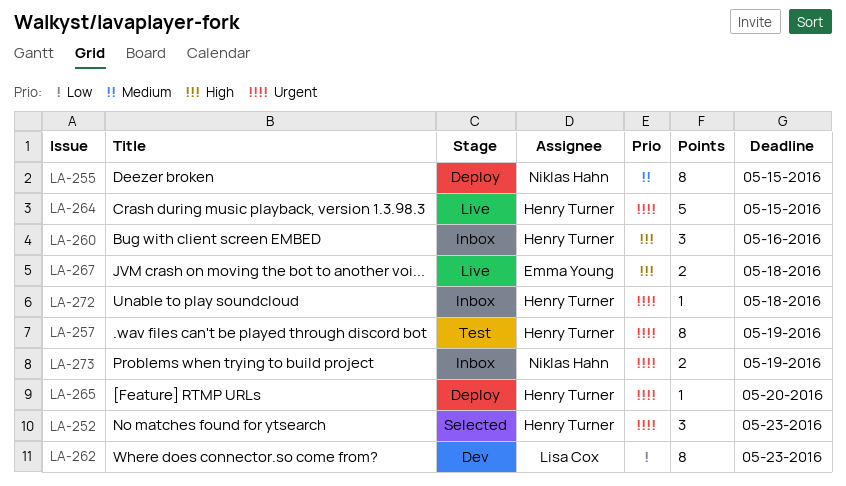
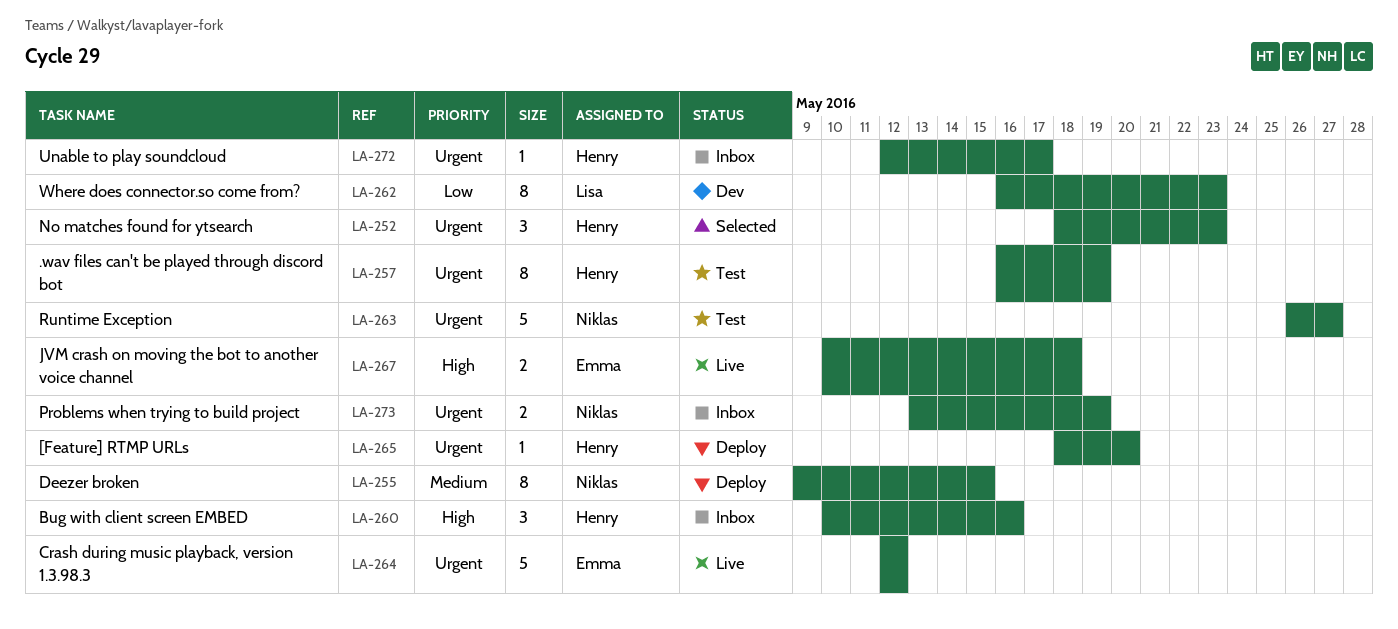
LA-263: none -> present
LA-264, owner: Henry Turner -> Emma Young
LA-264, due: May 15 -> May 12
LA-272, due: May 18 -> May 17

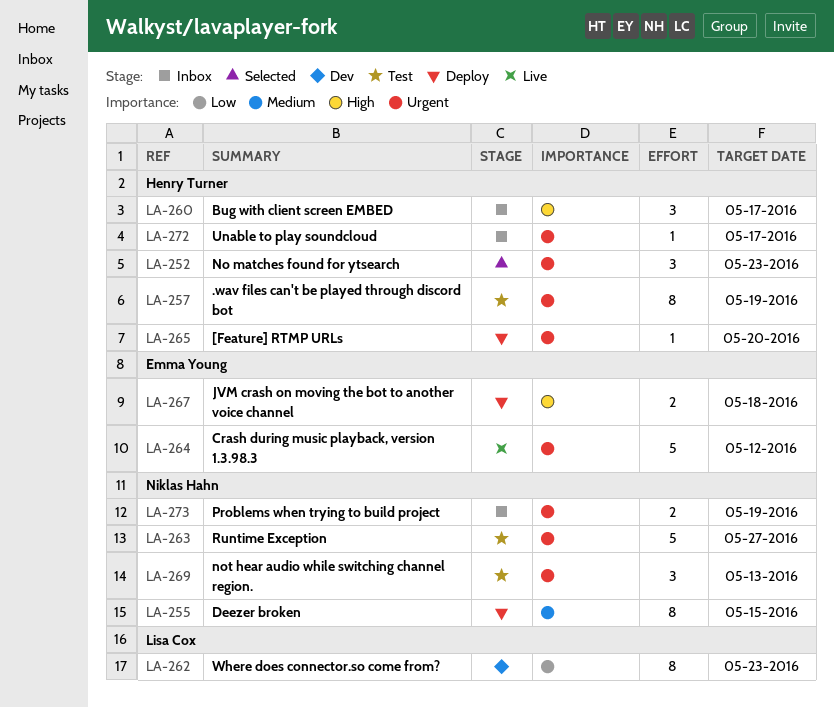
LA-260, due: May 16 -> May 17
LA-267, status: Live -> Deploy
LA-269: none -> present

